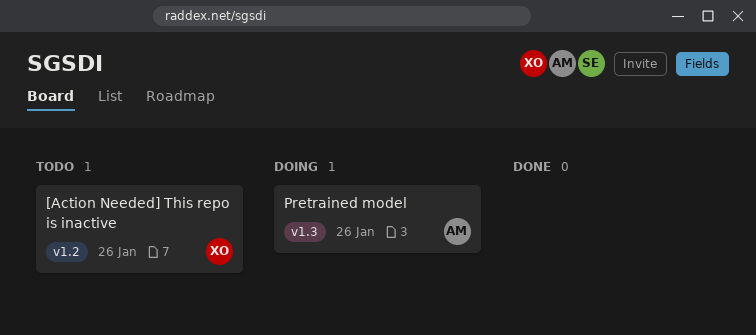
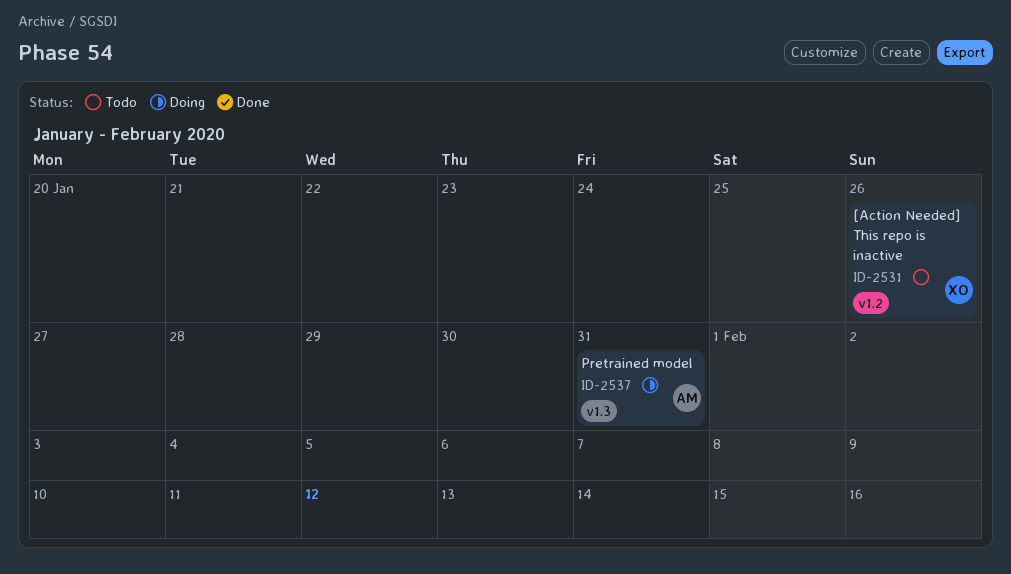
Pretrained model, due: Jan 26 -> Jan 31

